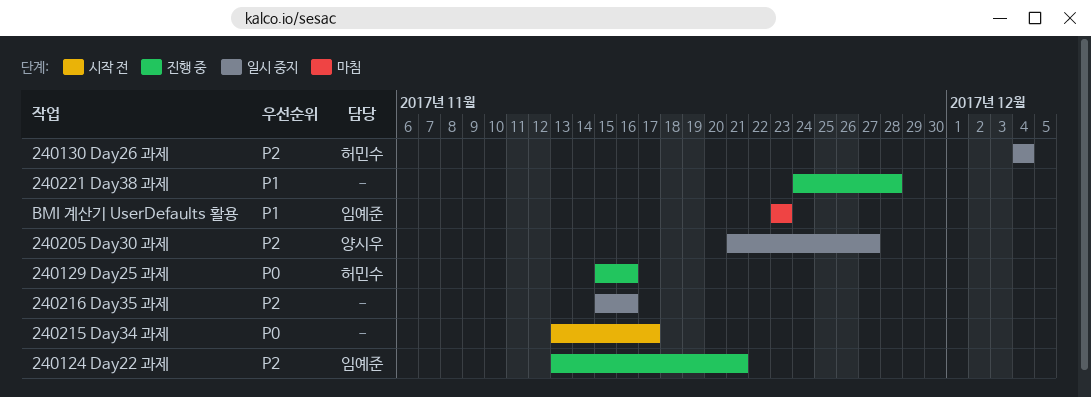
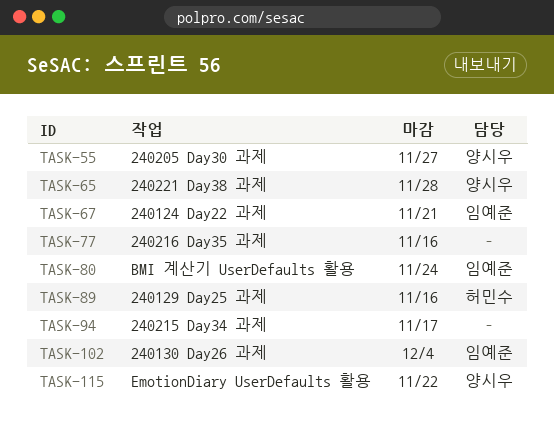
240130 Day26 과제, owner: 허민수 -> 임예준
240221 Day38 과제, owner: none -> 양시우
BMI 계산기 UserDefaults 활용, due: Nov 23 -> Nov 24
EmotionDiary UserDefaults 활용: none -> present

